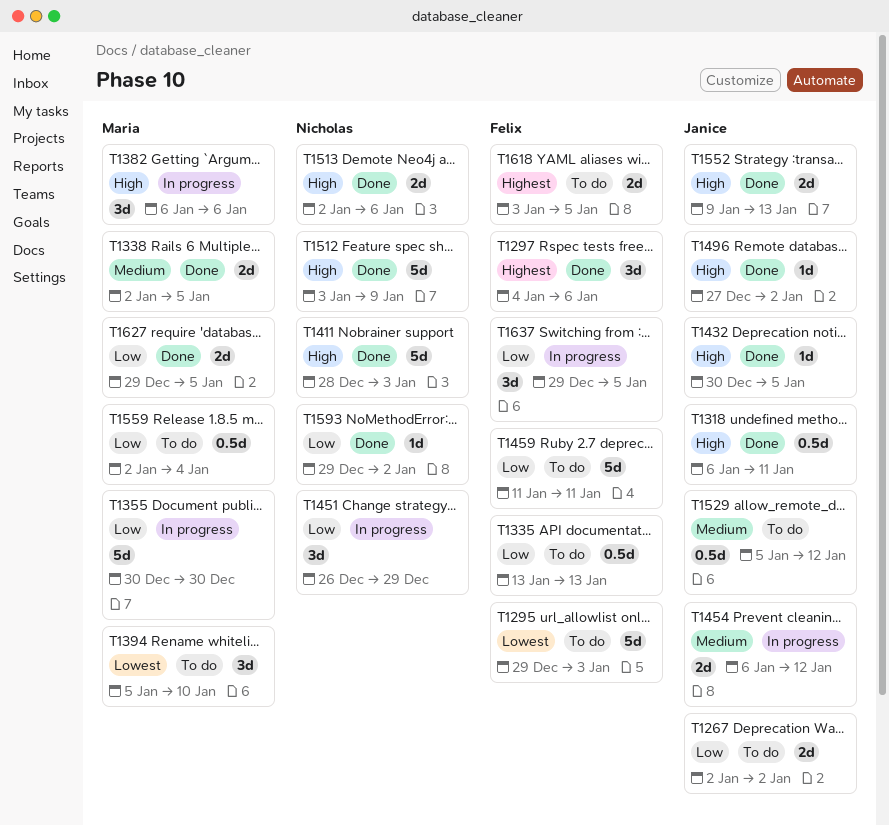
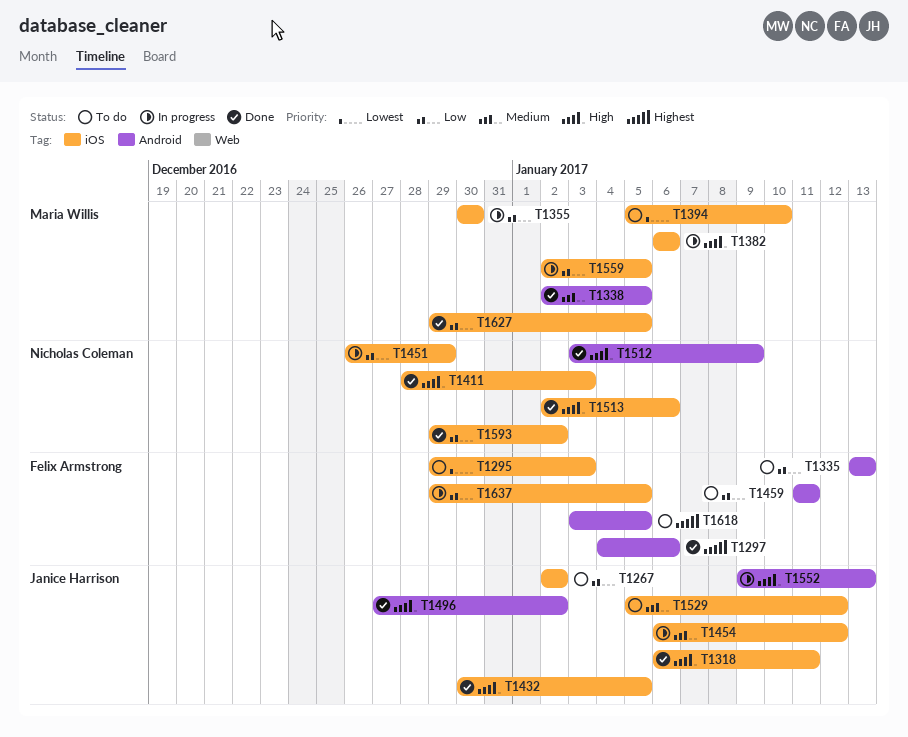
T1552, status: Done -> In progress
T1559, status: To do -> In progress
T1559, due: Jan 4 -> Jan 5

